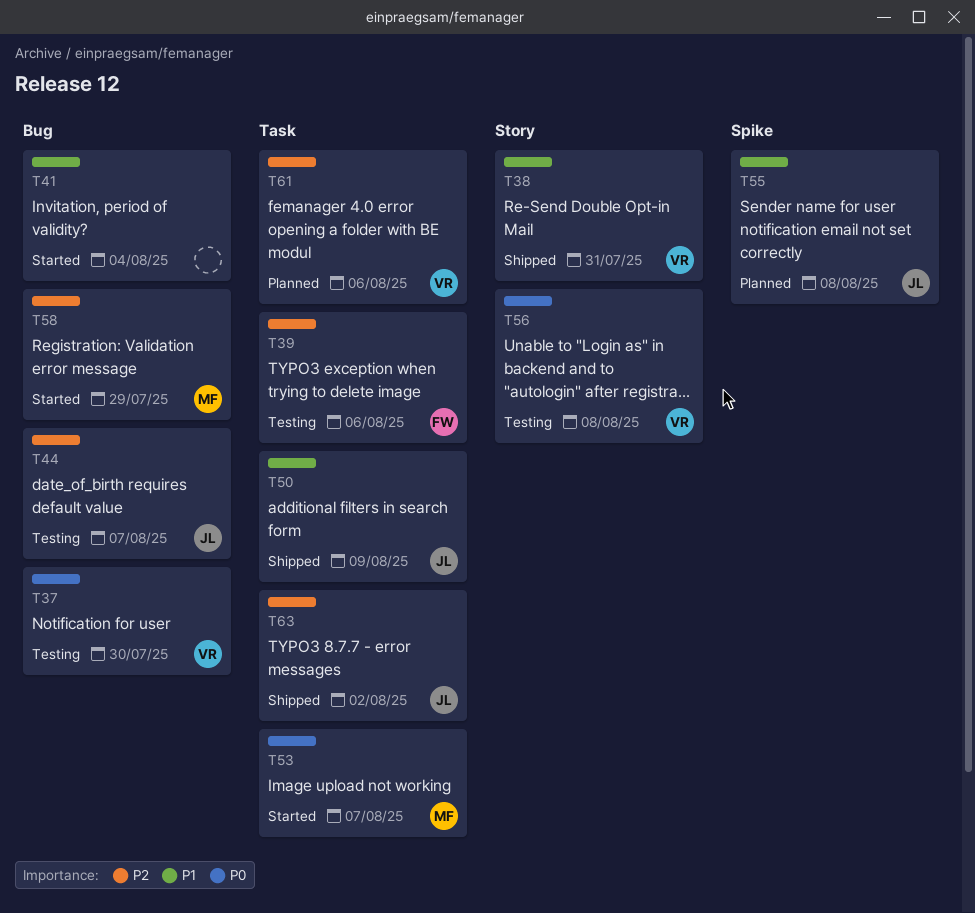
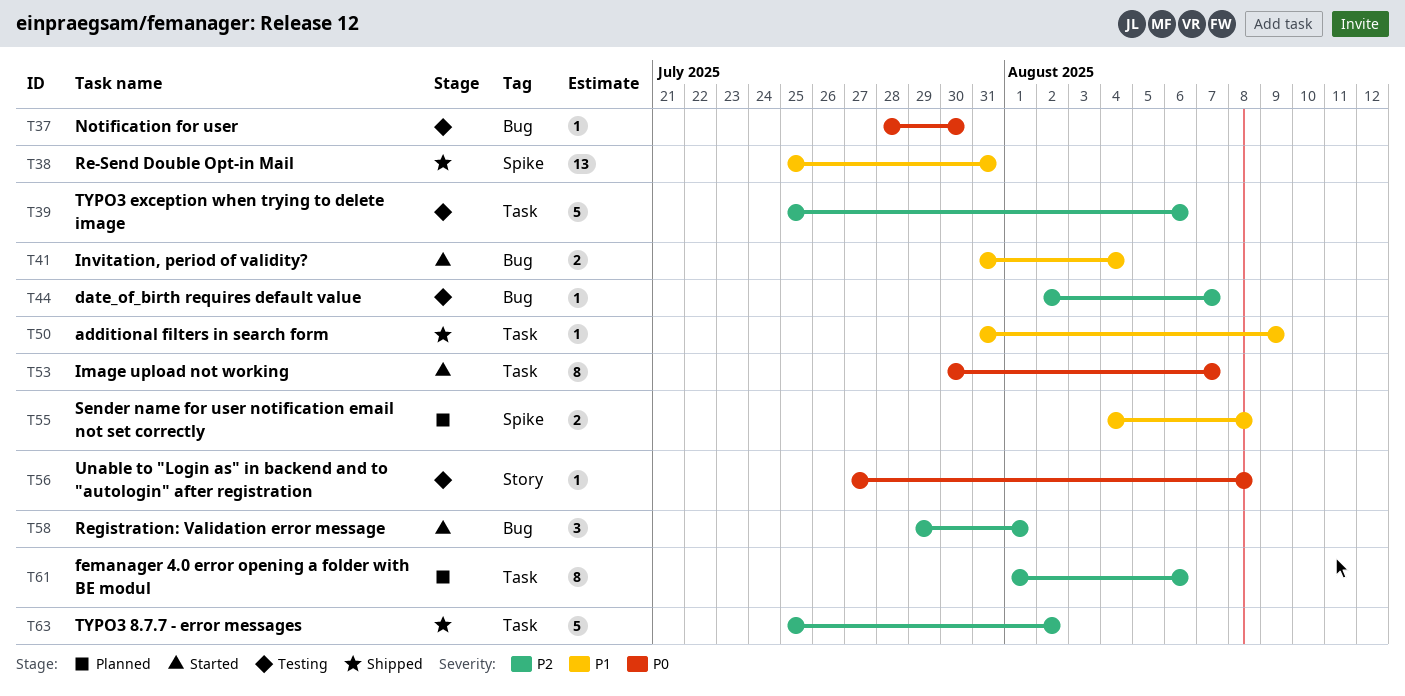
T38, label: Story -> Spike
T58, due: Jul 29 -> Aug 1

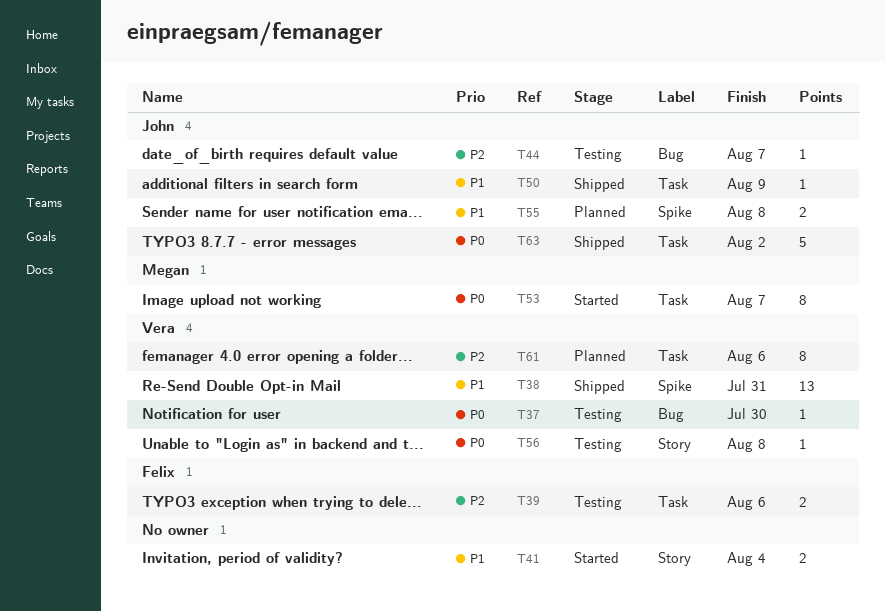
T39, estimate: 5 -> 2
T41, label: Bug -> Story
T58: present -> none
T63, priority: P2 -> P0

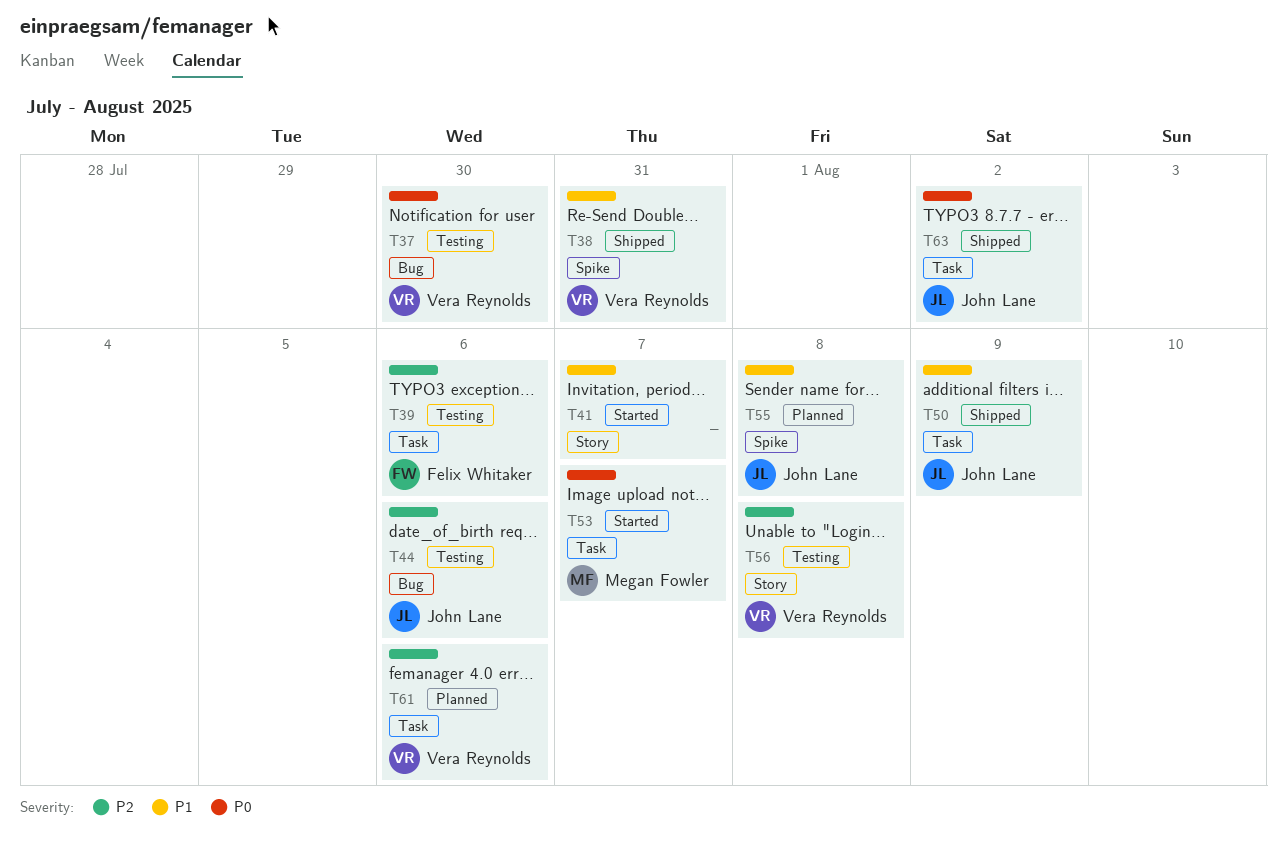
T41, due: Aug 4 -> Aug 7
T44, due: Aug 7 -> Aug 6
T56, priority: P0 -> P2

